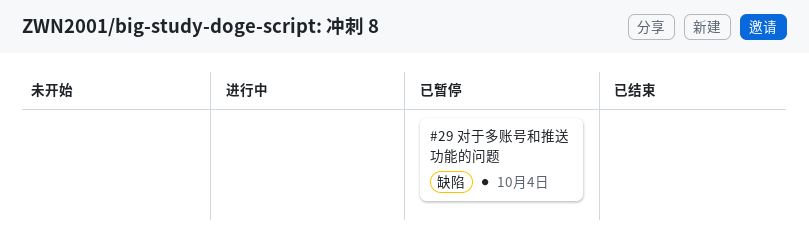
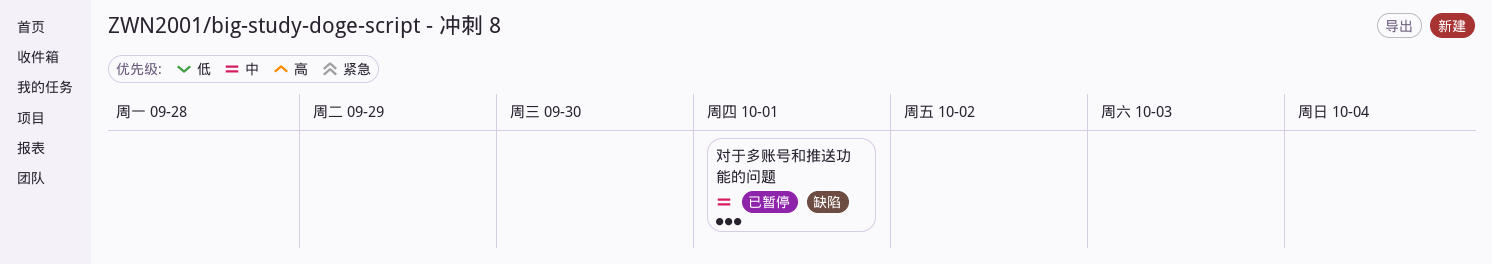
对于多账号和推送功能的问题, estimate: 1 -> 3
对于多账号和推送功能的问题, due: Oct 4 -> Oct 1

